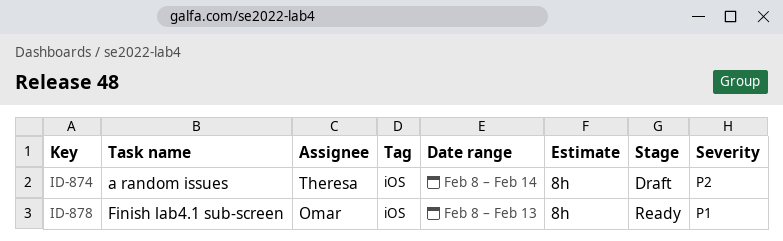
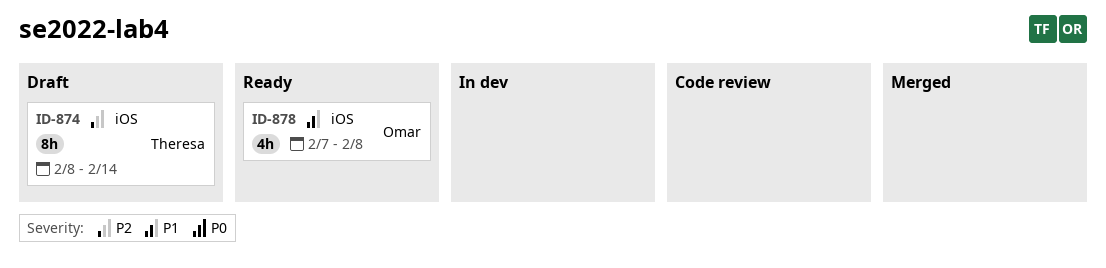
ID-878, estimate: 8h -> 4h
ID-878, start: Feb 8 -> Feb 7
ID-878, due: Feb 13 -> Feb 8

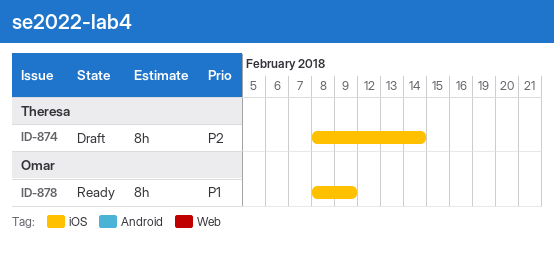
ID-878, estimate: 4h -> 8h
ID-878, start: Feb 7 -> Feb 8
ID-878, due: Feb 8 -> Feb 9

